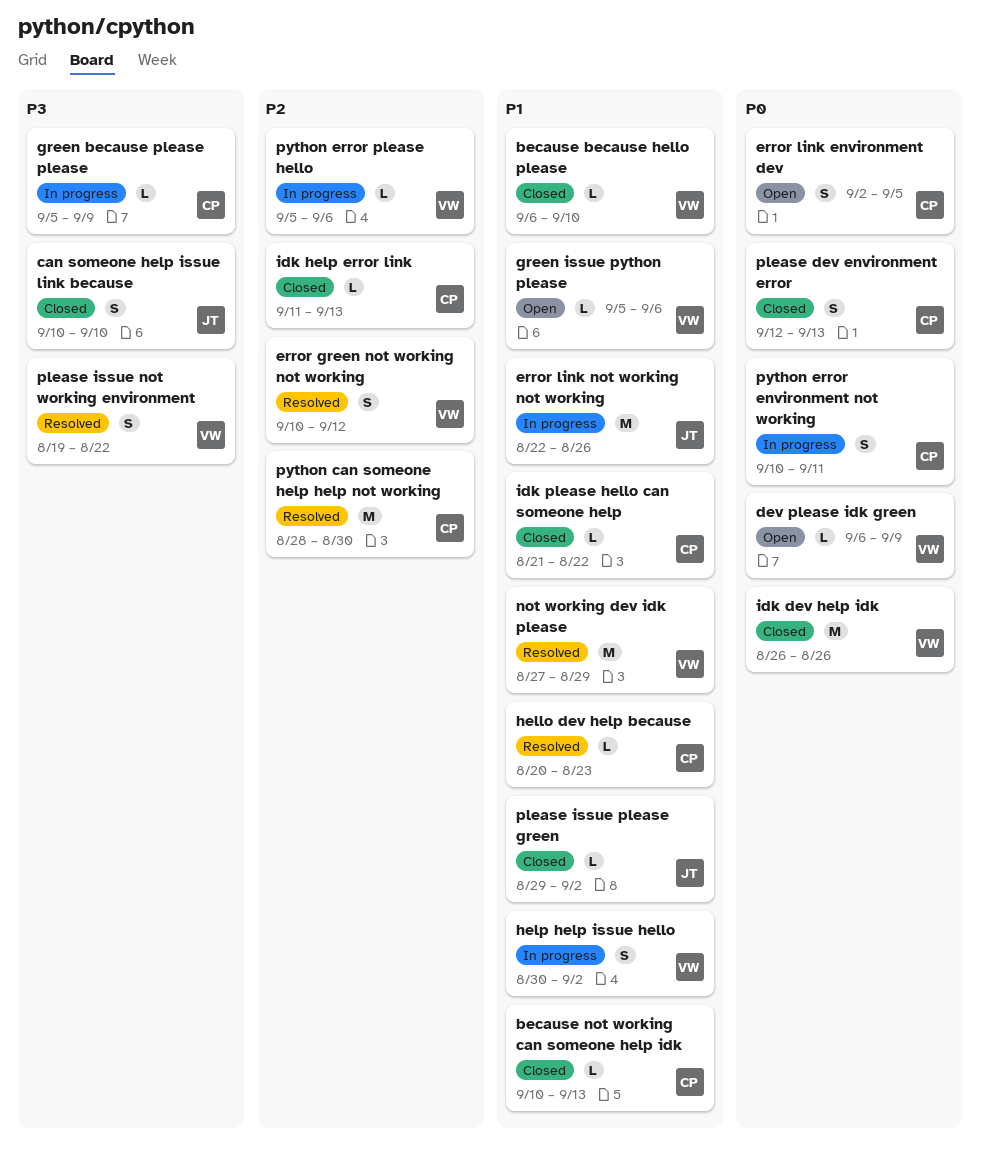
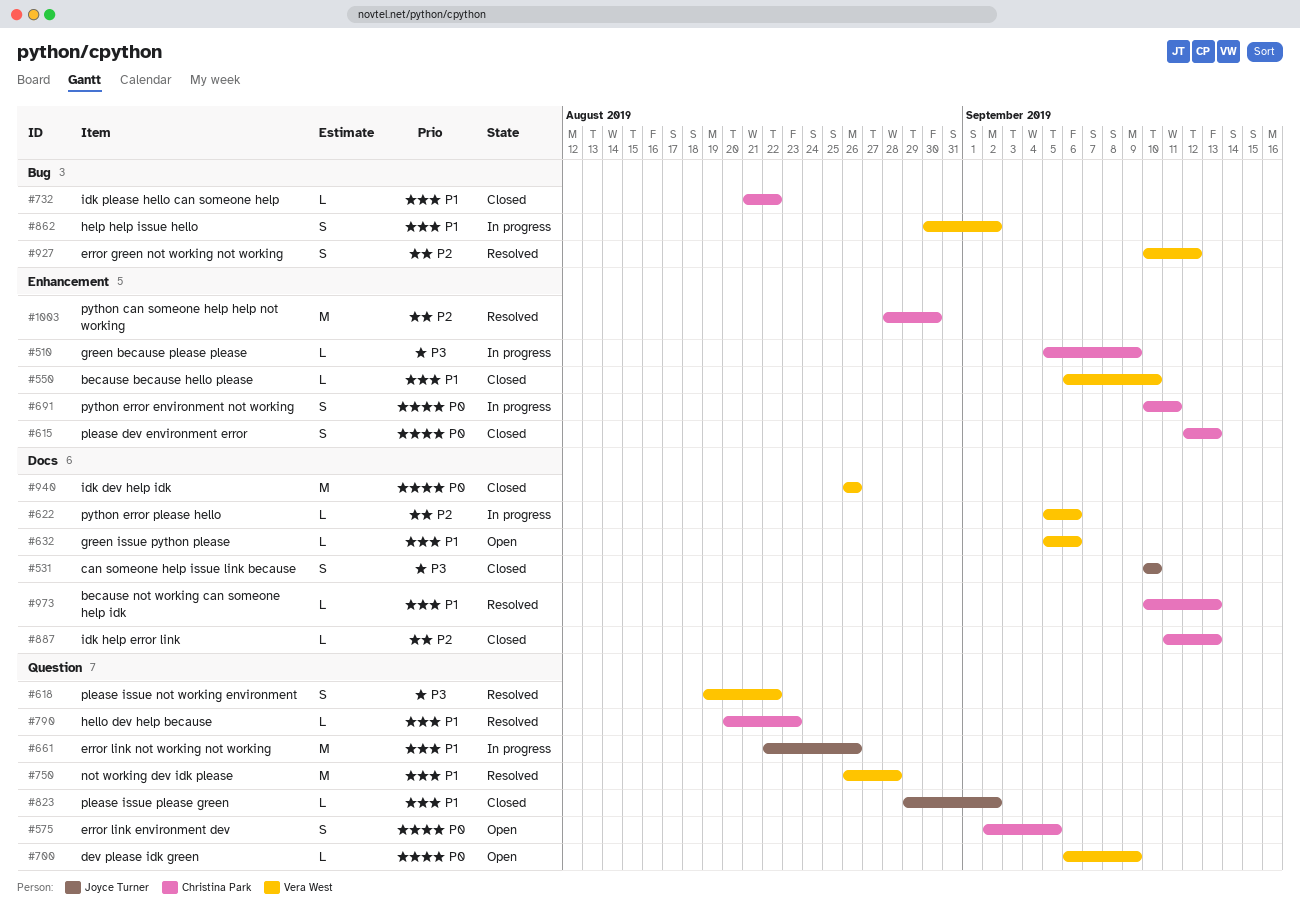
because not working can someone help idk, status: Closed -> Resolved
not working dev idk please, start: Aug 27 -> Aug 26
not working dev idk please, due: Aug 29 -> Aug 28

